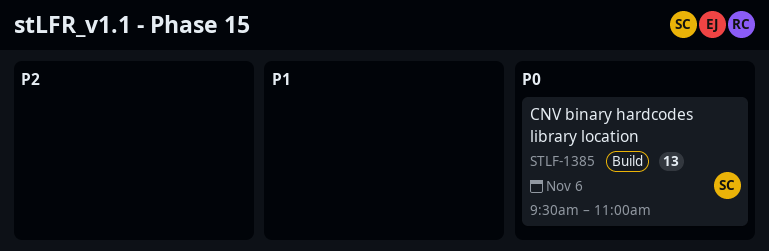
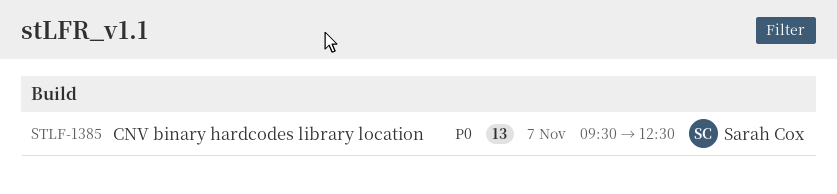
STLF-1385, day: Nov 6 -> Nov 7
STLF-1385, ends: 11:00 -> 12:30

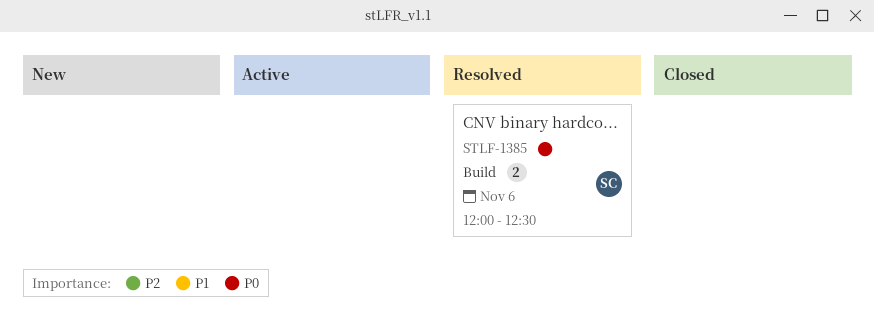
STLF-1385, estimate: 13 -> 2
STLF-1385, day: Nov 7 -> Nov 6
STLF-1385, begins: 09:30 -> 12:00

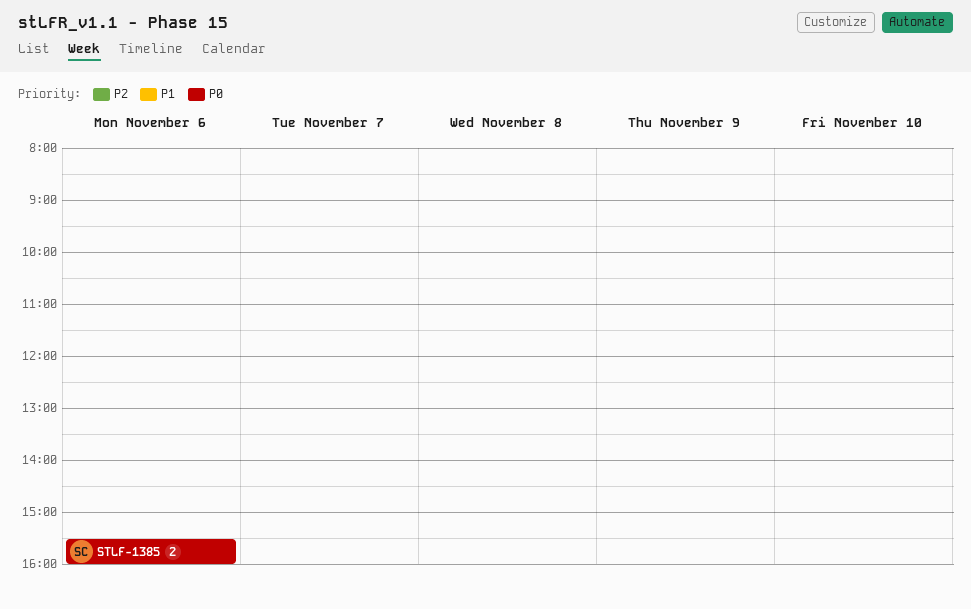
STLF-1385, begins: 12:00 -> 15:30
STLF-1385, ends: 12:30 -> 16:00

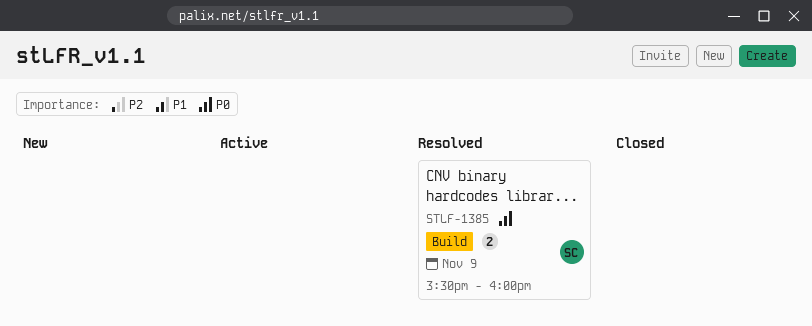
STLF-1385, day: Nov 6 -> Nov 9

